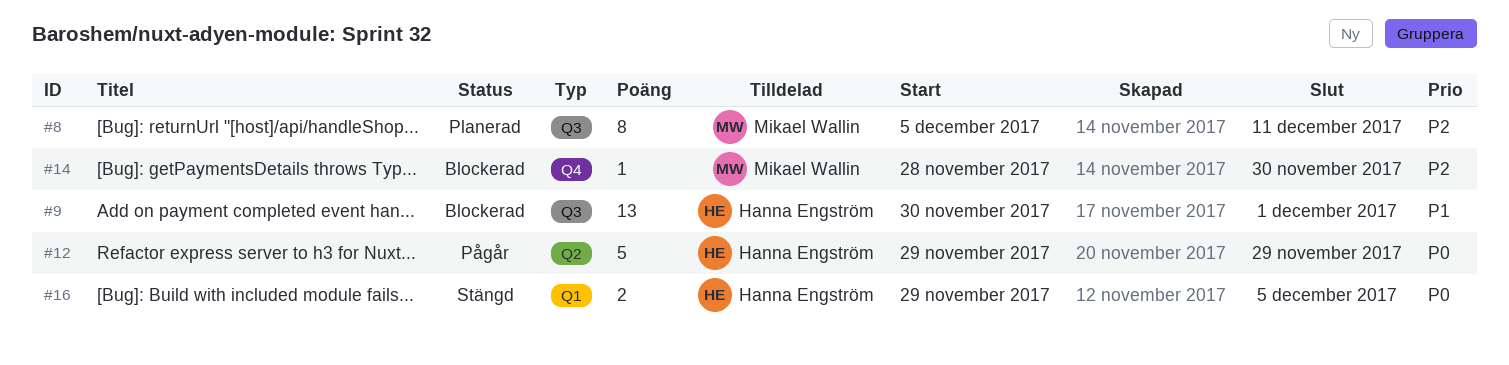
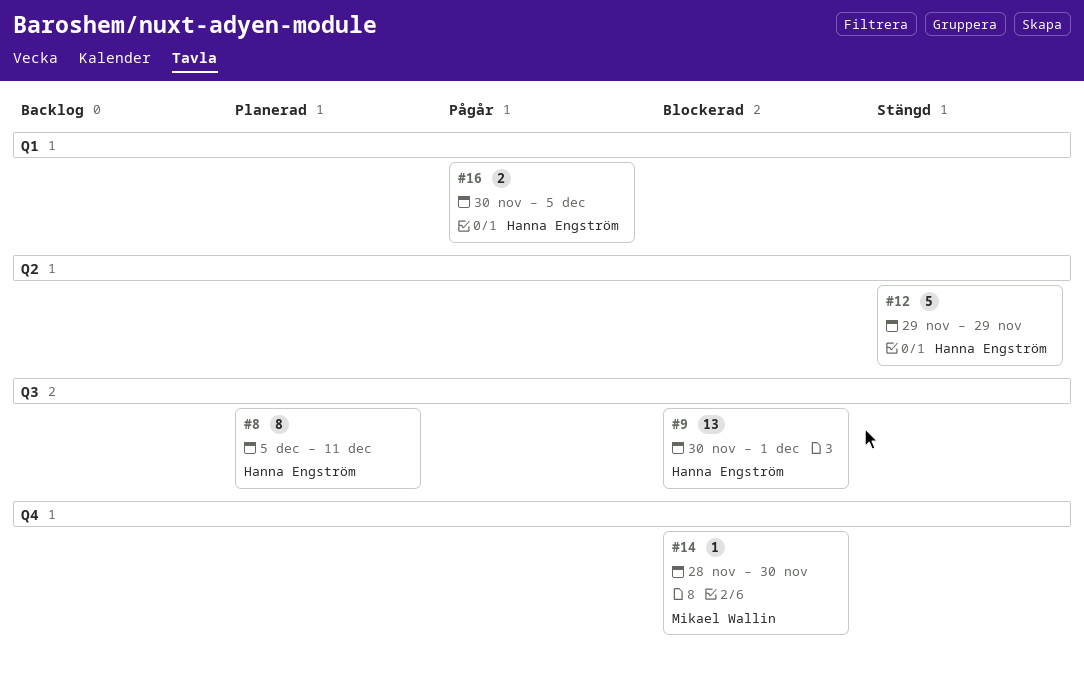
#8, owner: Mikael Wallin -> Hanna Engström
#12, status: Pågår -> Stängd
#16, status: Stängd -> Pågår
#16, start: Nov 29 -> Nov 30

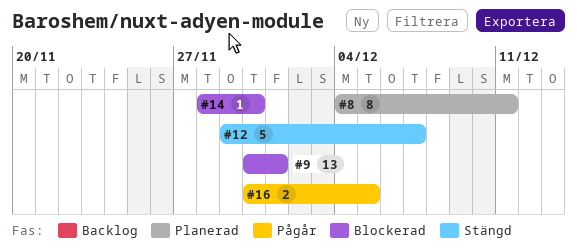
#8, start: Dec 5 -> Dec 4
#12, due: Nov 29 -> Dec 7

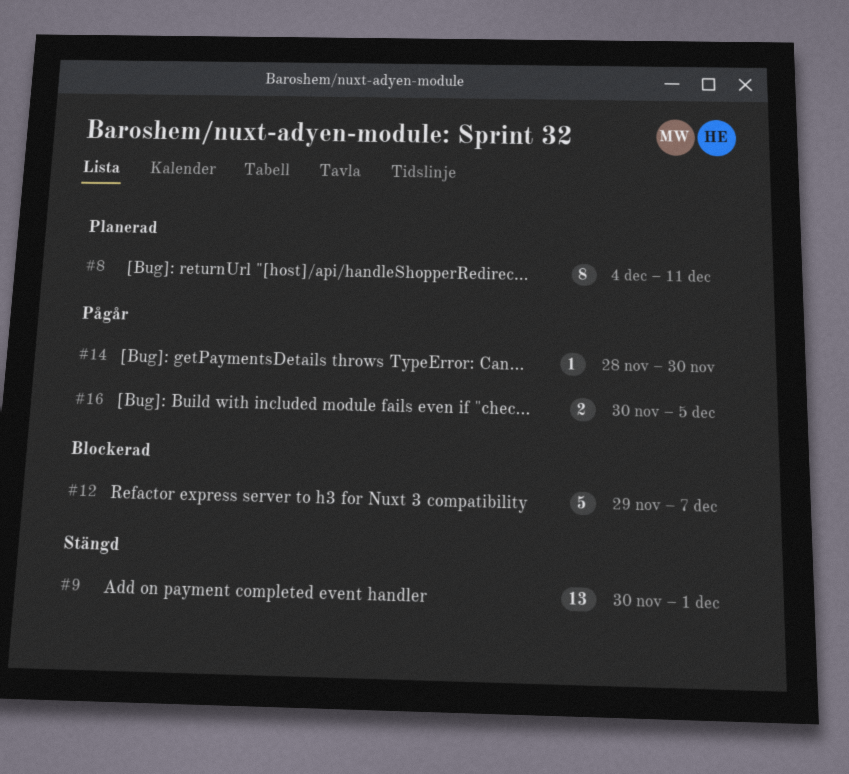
#9, status: Blockerad -> Stängd
#12, status: Stängd -> Blockerad
#14, status: Blockerad -> Pågår

